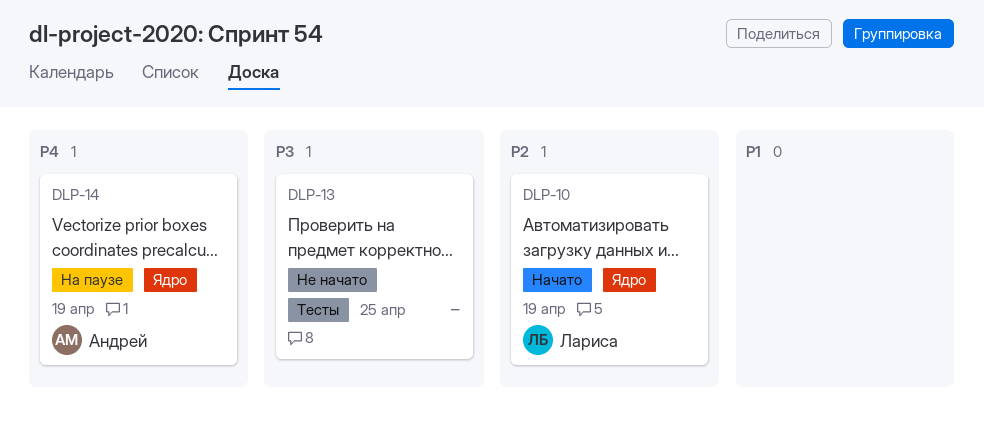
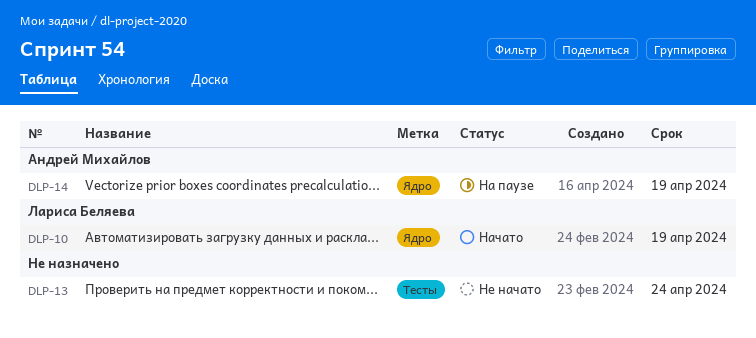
DLP-13, due: Apr 25 -> Apr 24

